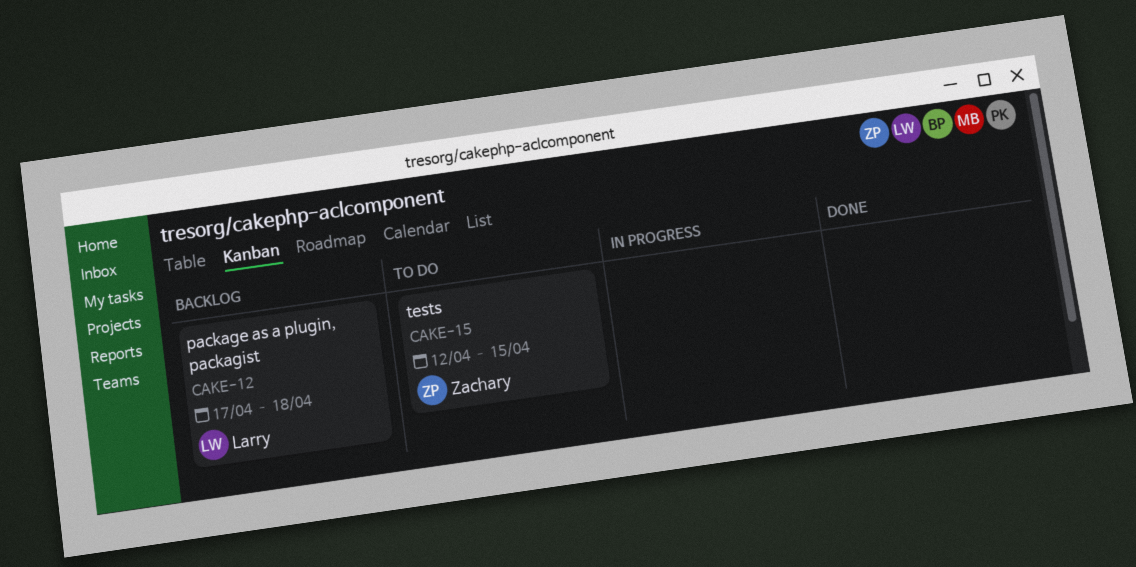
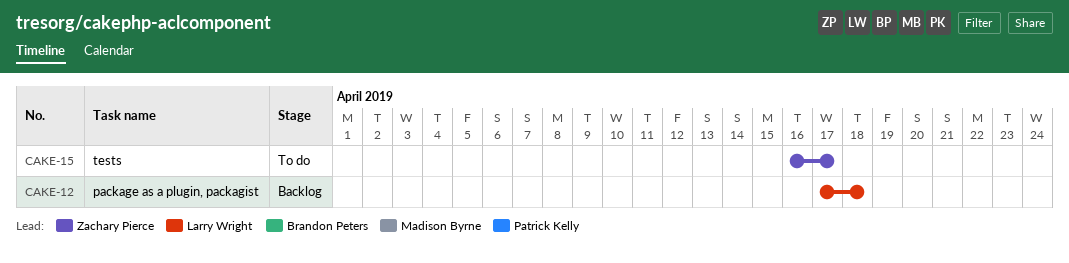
CAKE-15, start: Apr 12 -> Apr 16
CAKE-15, due: Apr 15 -> Apr 17

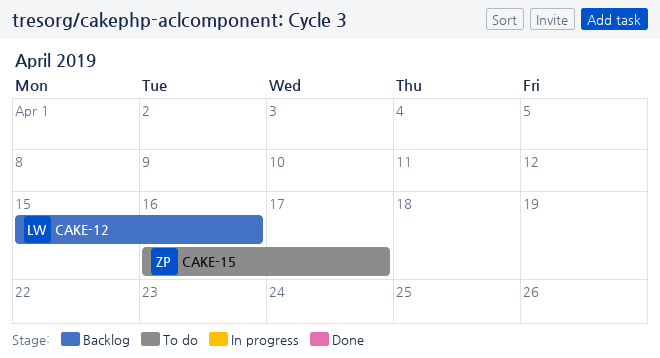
CAKE-12, start: Apr 17 -> Apr 15
CAKE-12, due: Apr 18 -> Apr 16

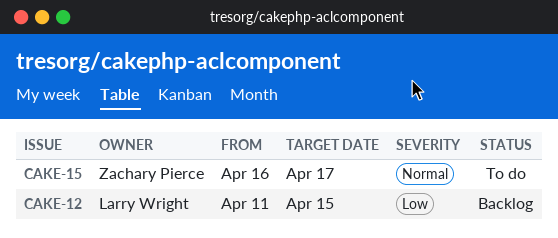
CAKE-12, start: Apr 15 -> Apr 11
CAKE-12, due: Apr 16 -> Apr 15

